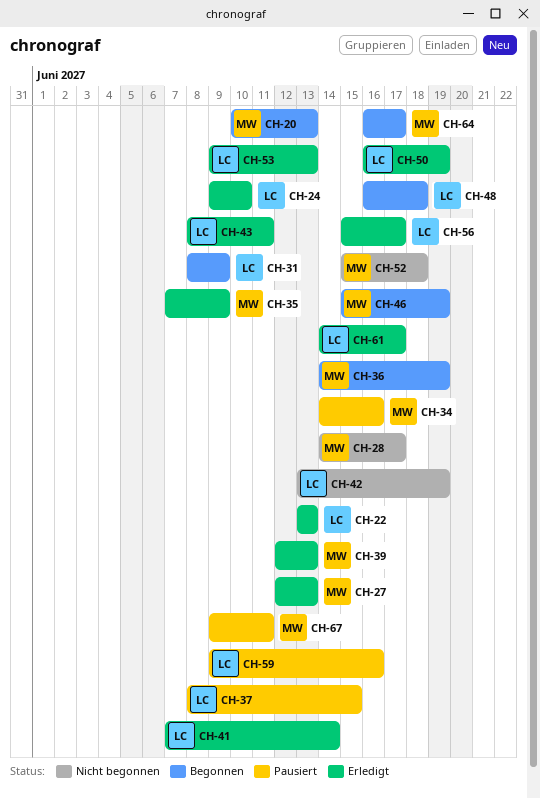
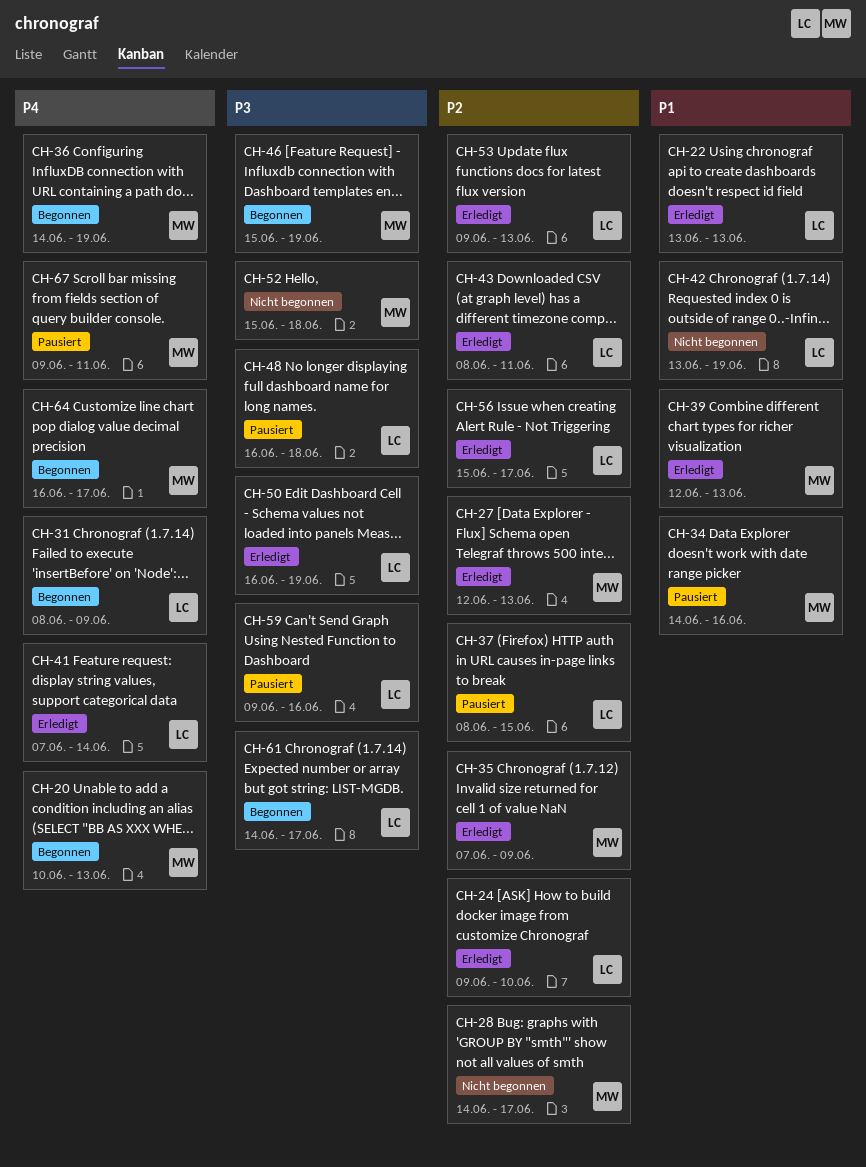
CH-48, status: Begonnen -> Pausiert
CH-61, status: Erledigt -> Begonnen

